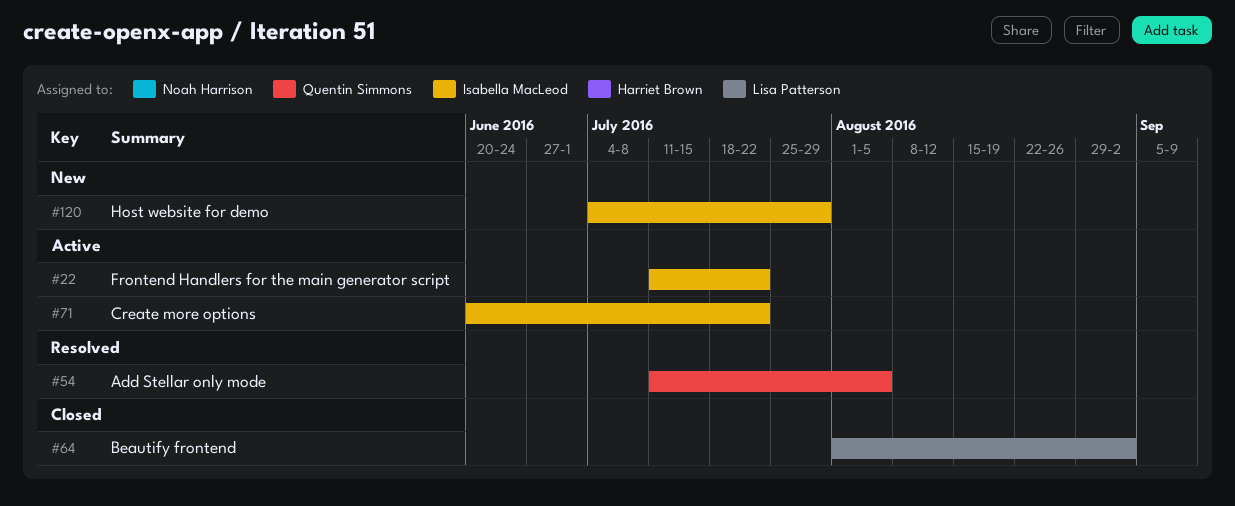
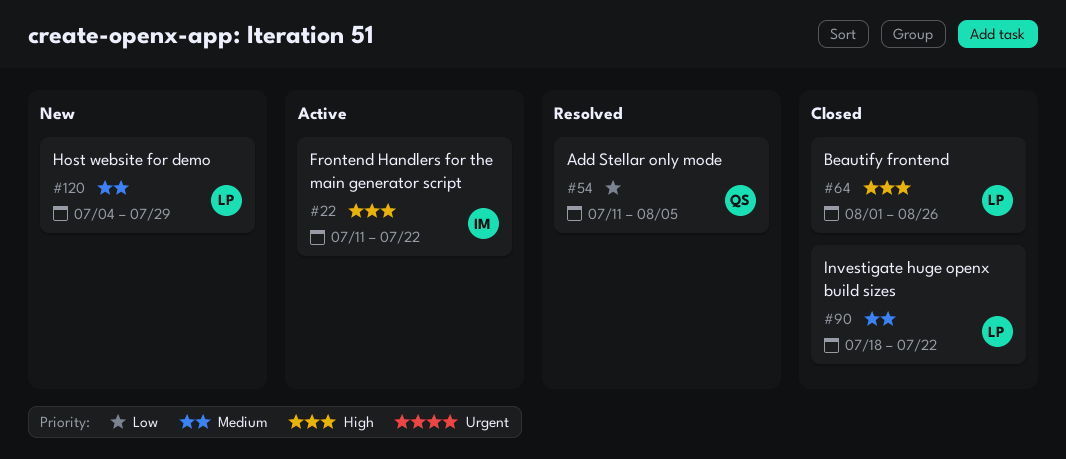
#64, due: Sep 2 -> Aug 26
#71: present -> none
#90: none -> present
#120, owner: Isabella MacLeod -> Lisa Patterson

